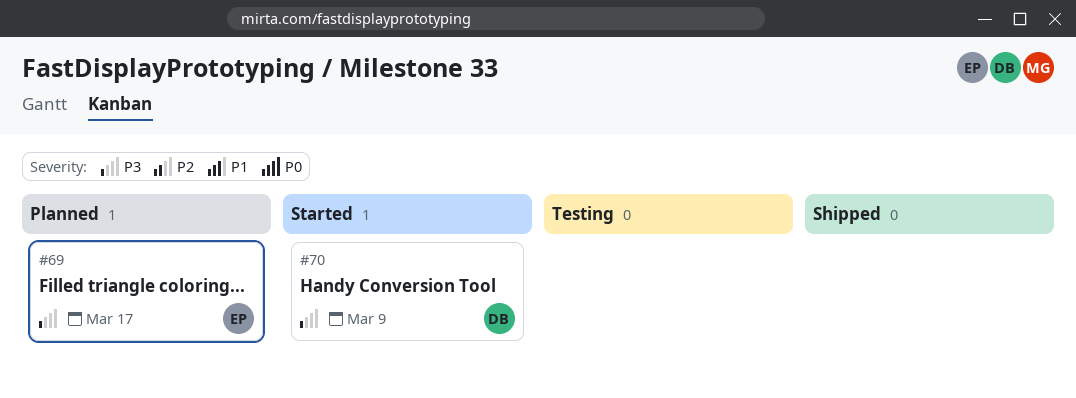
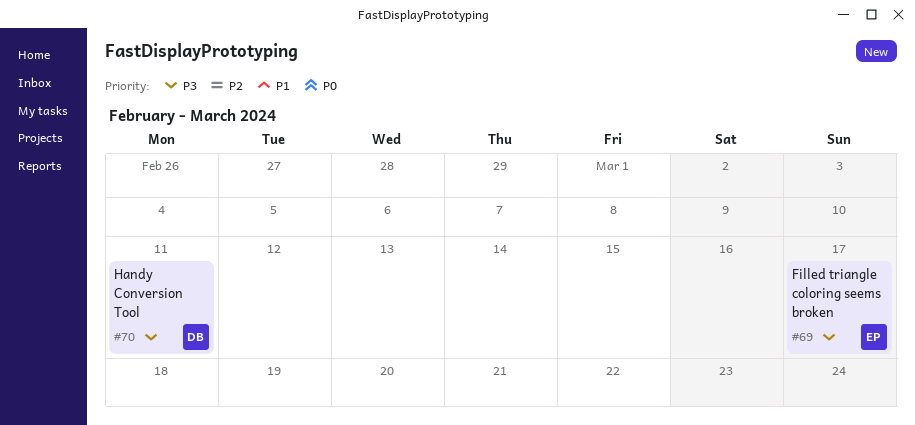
#70, due: Mar 9 -> Mar 11

